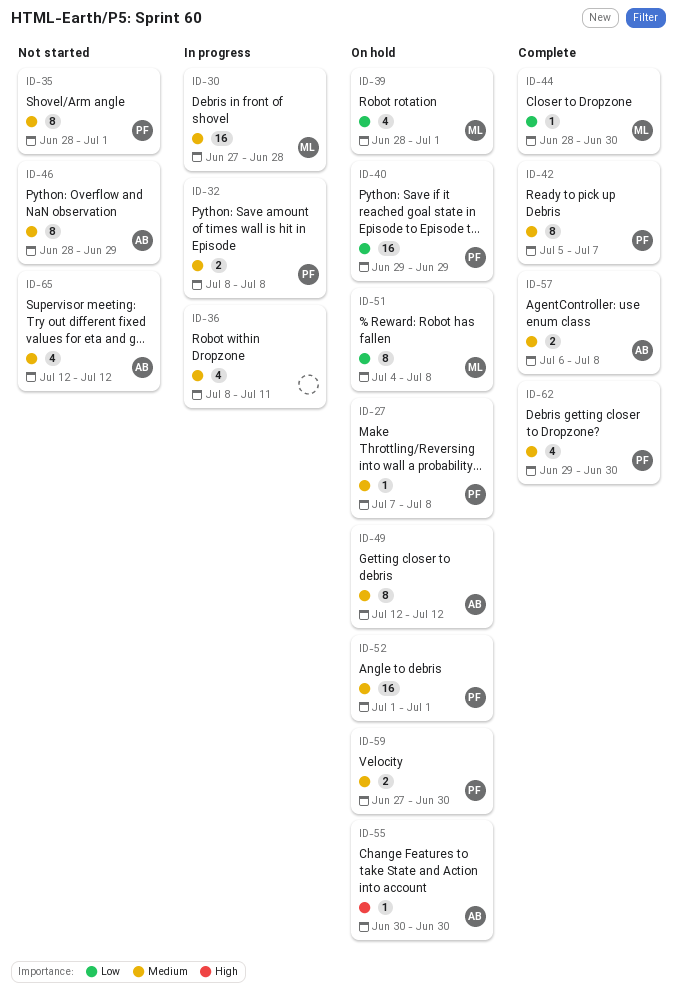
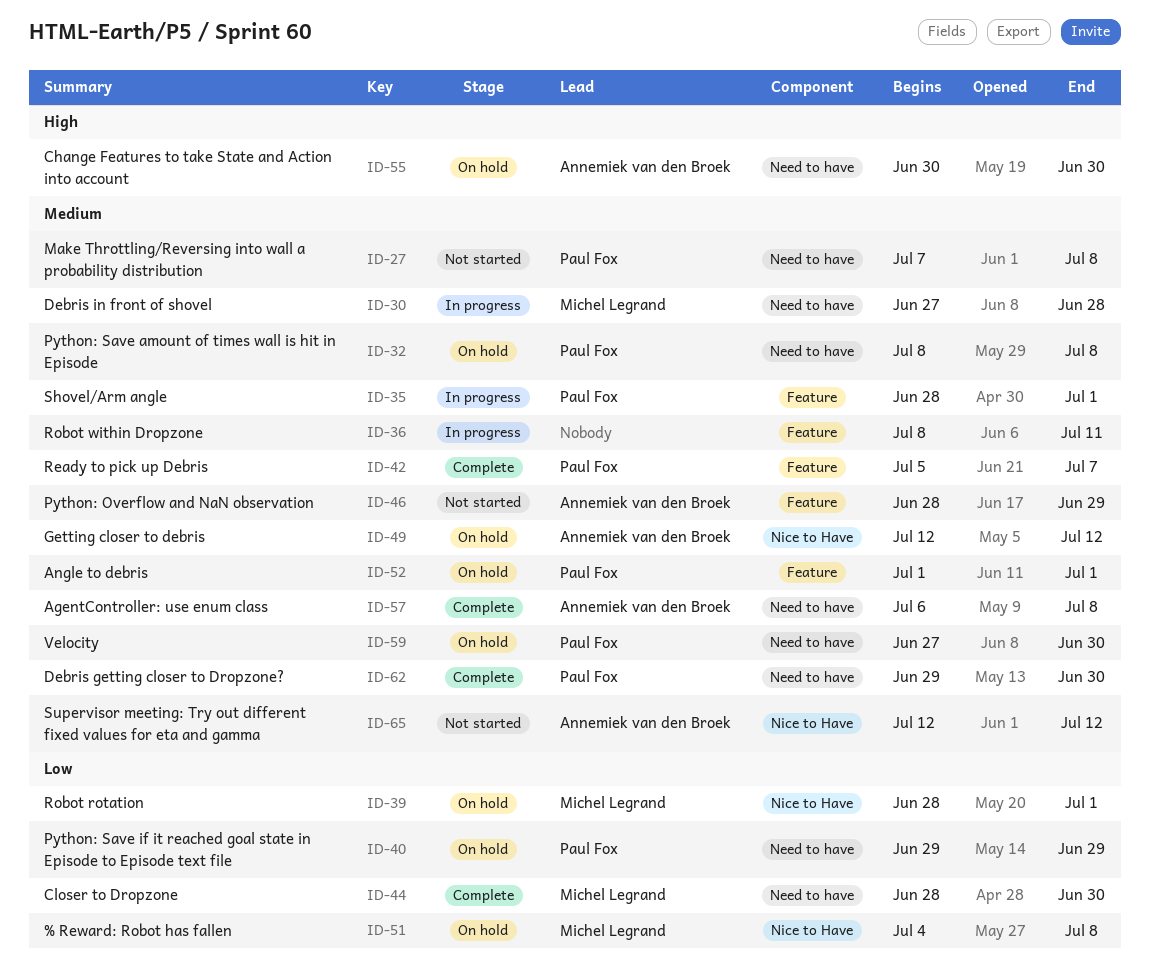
ID-27, status: On hold -> Not started
ID-32, status: In progress -> On hold
ID-35, status: Not started -> In progress

